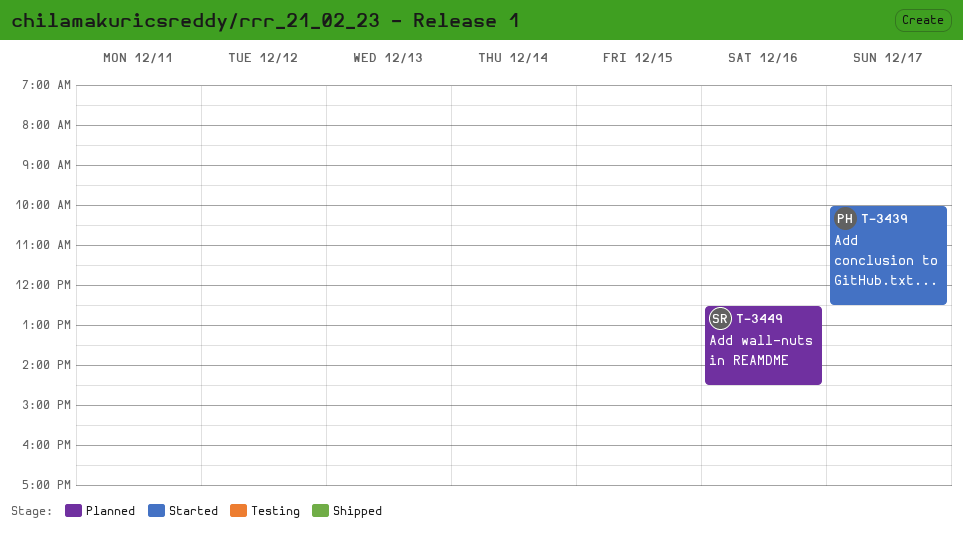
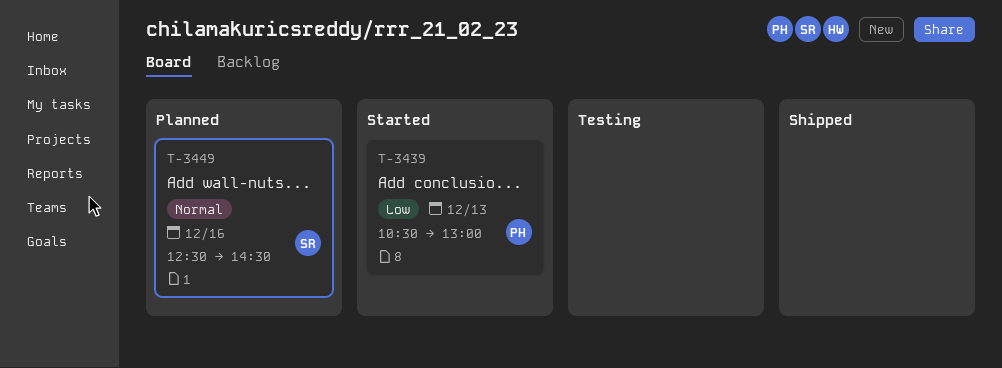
T-3439, day: Dec 17 -> Dec 13
T-3439, begins: 10:00 -> 10:30
T-3439, ends: 12:30 -> 13:00

